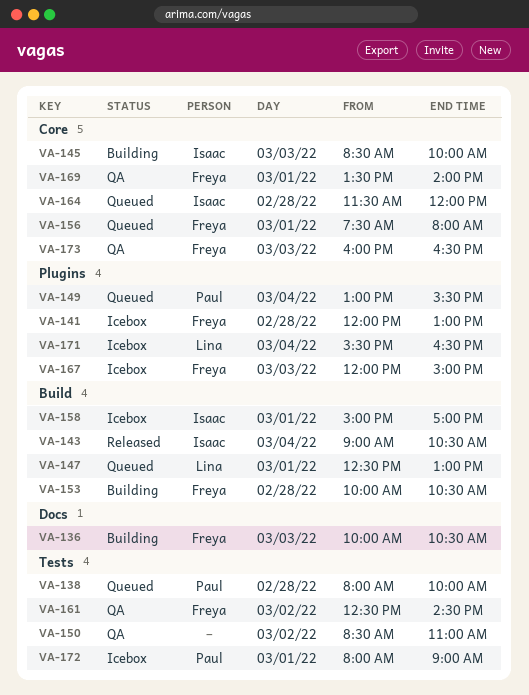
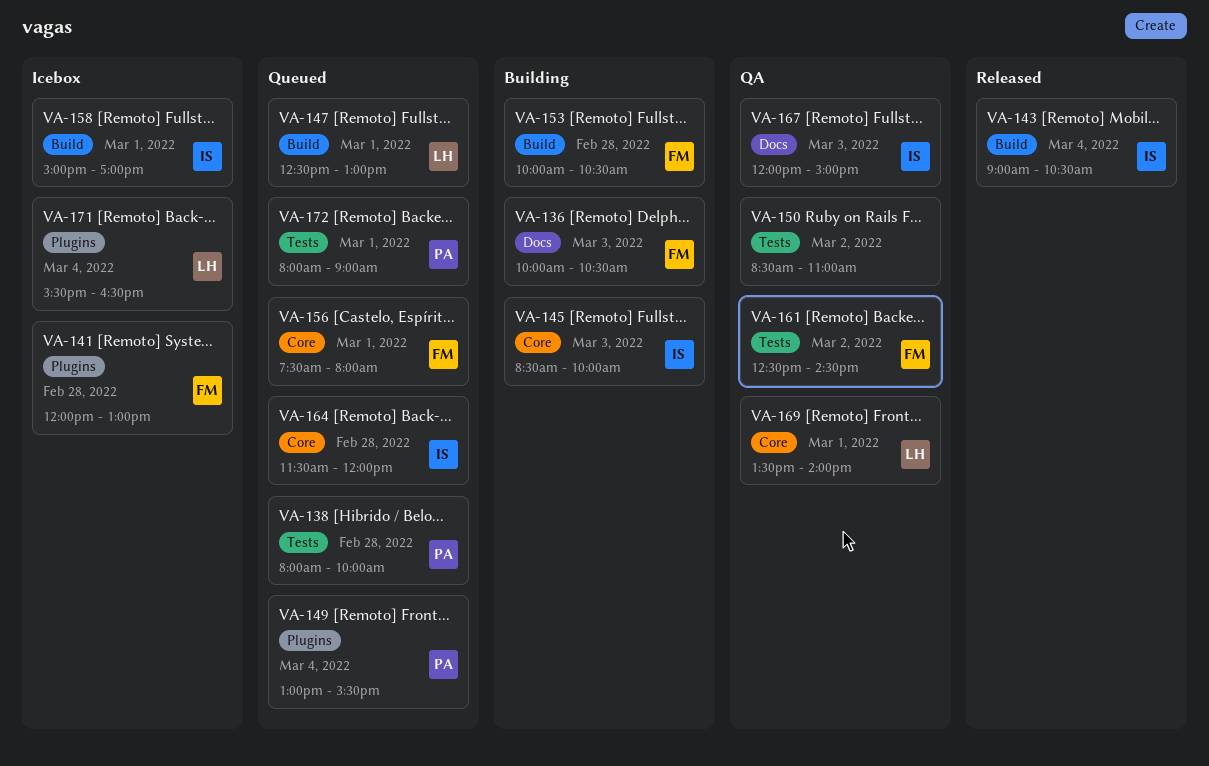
VA-167, status: Icebox -> QA
VA-167, owner: Freya -> Isaac
VA-167, label: Plugins -> Docs
VA-169, owner: Freya -> Lina
VA-172, status: Icebox -> Queued
VA-173: present -> none

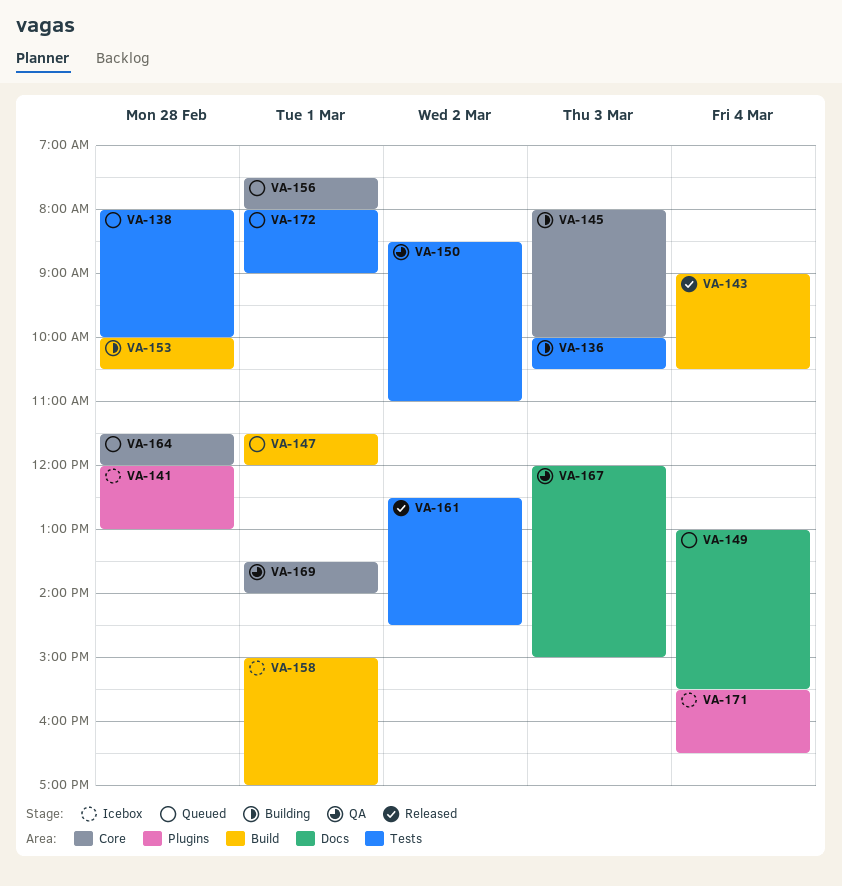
VA-136, label: Docs -> Tests
VA-145, begins: 08:30 -> 08:00
VA-147, begins: 12:30 -> 11:30
VA-147, ends: 13:00 -> 12:00
VA-149, label: Plugins -> Docs
VA-161, status: QA -> Released

